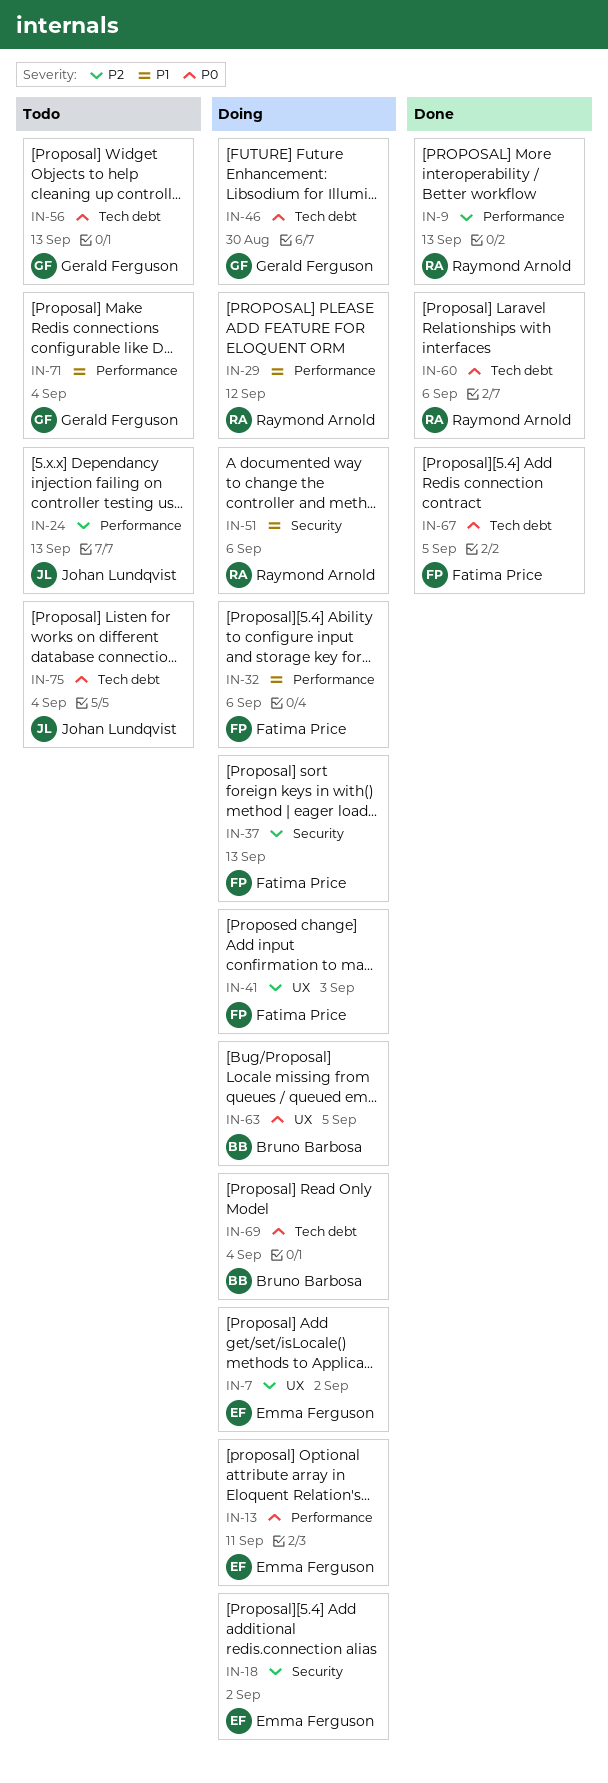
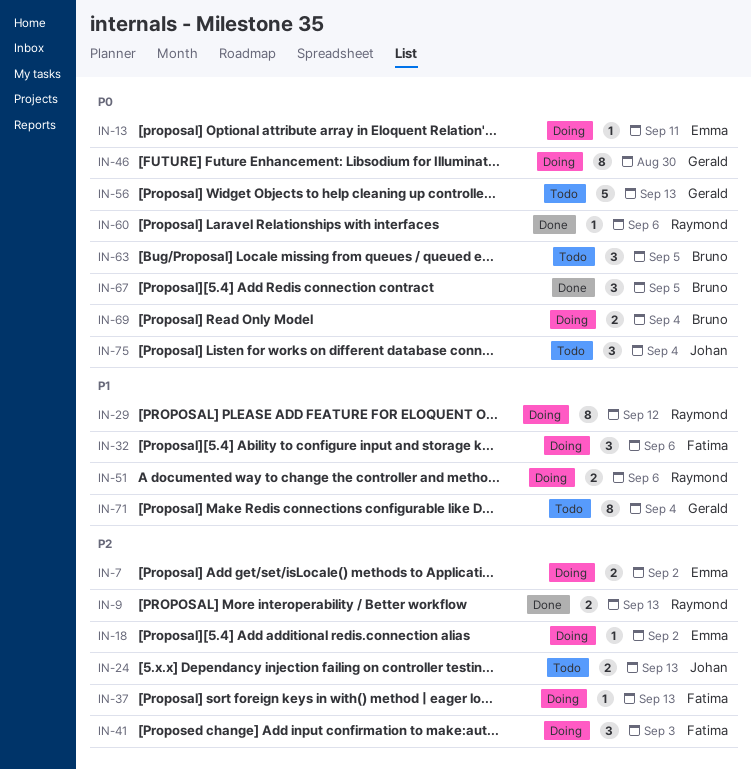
IN-63, status: Doing -> Todo
IN-67, owner: Fatima Price -> Bruno Barbosa

